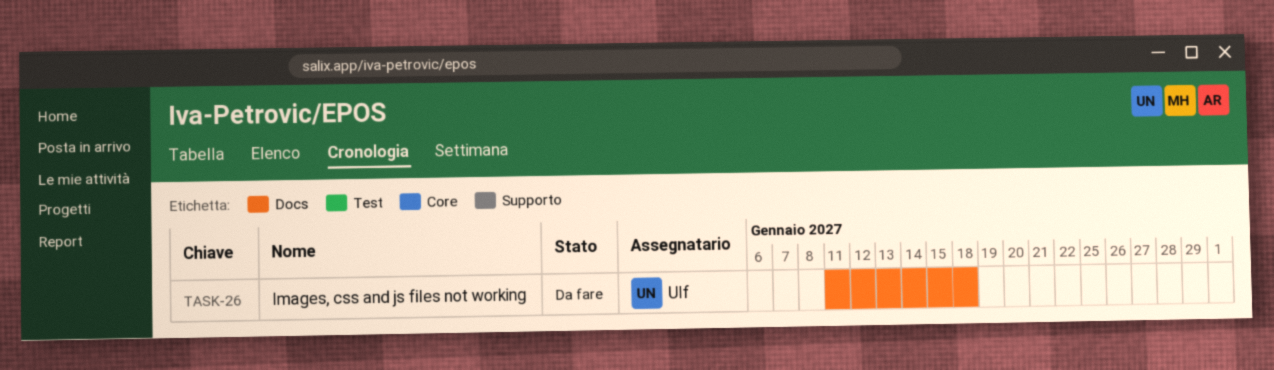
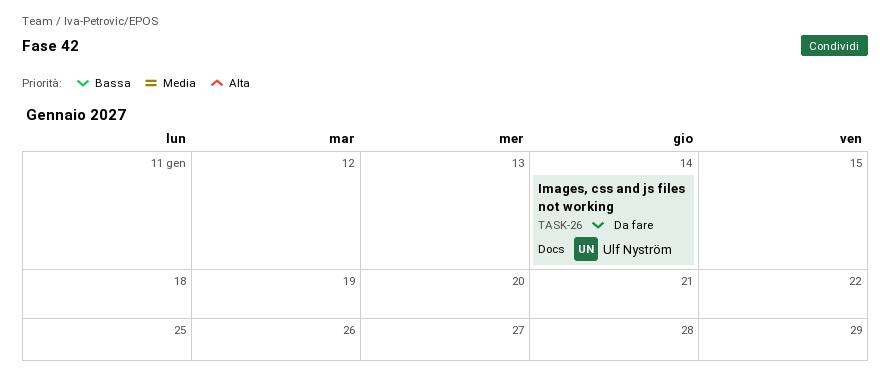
TASK-26, due: Jan 18 -> Jan 14

